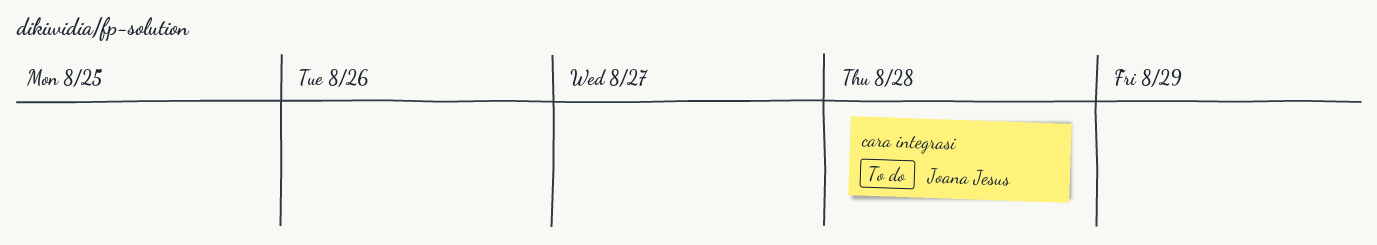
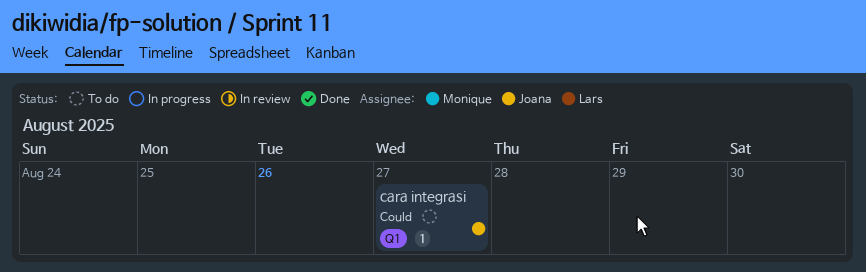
cara integrasi, due: Aug 28 -> Aug 27

